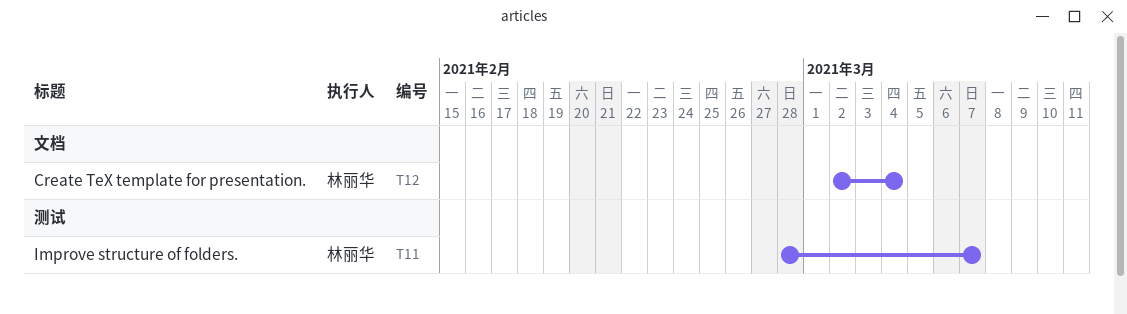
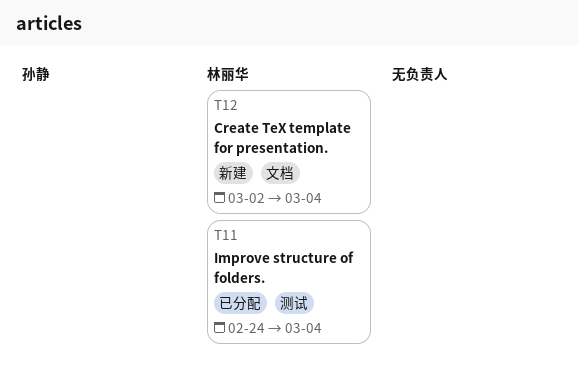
T11, start: Feb 28 -> Feb 24
T11, due: Mar 7 -> Mar 4

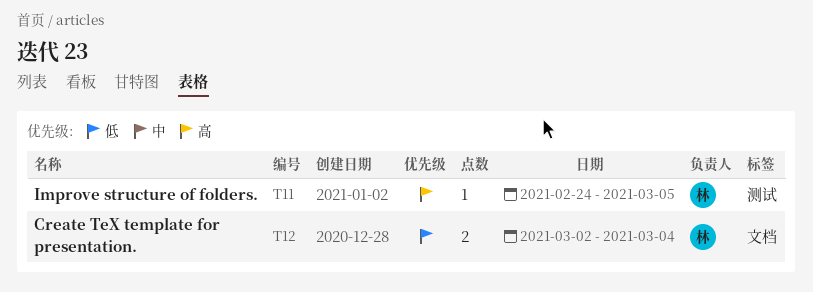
T11, due: Mar 4 -> Mar 5

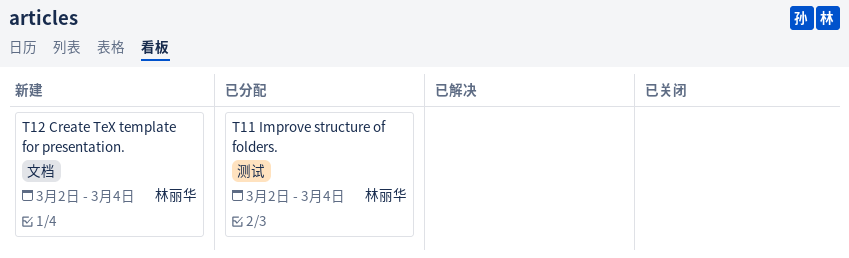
T11, start: Feb 24 -> Mar 2
T11, due: Mar 5 -> Mar 4

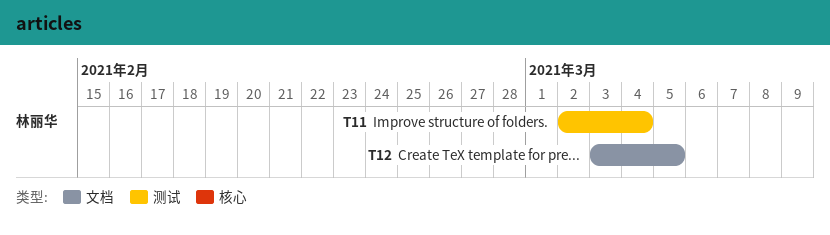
T12, start: Mar 2 -> Mar 3
T12, due: Mar 4 -> Mar 5

